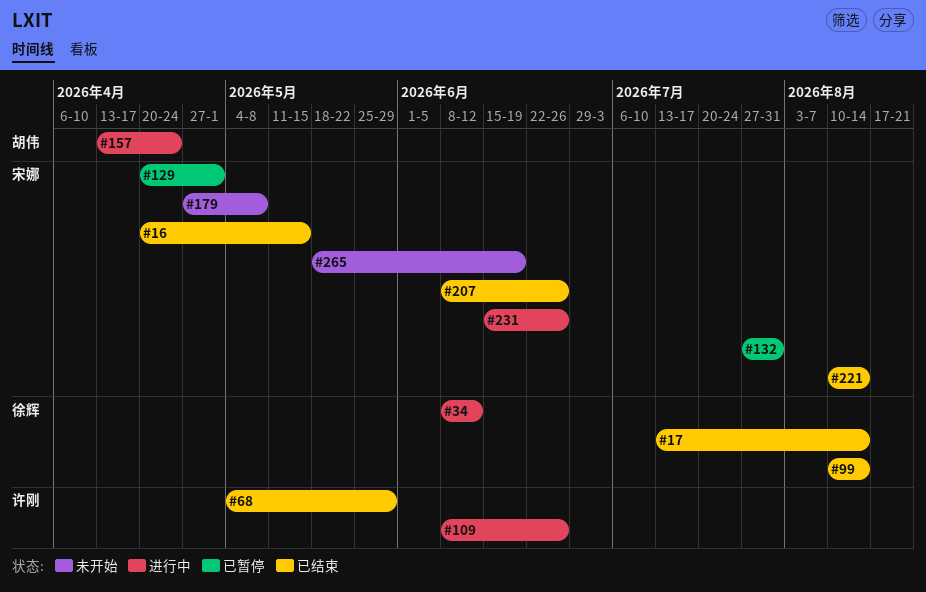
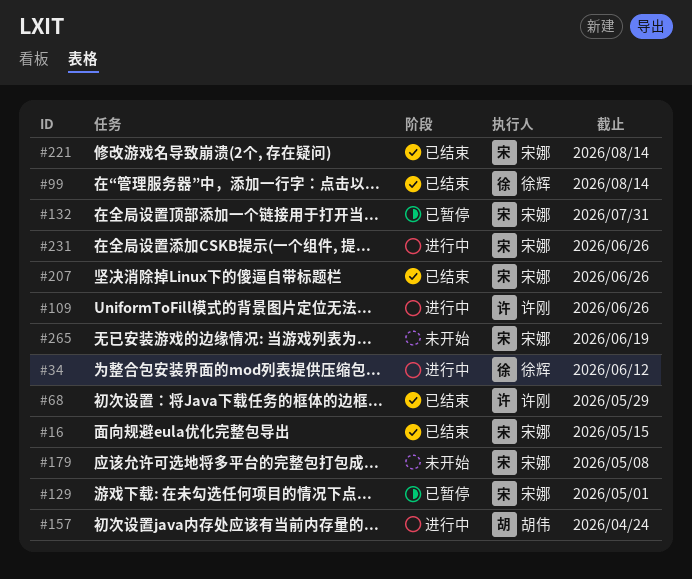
#17: present -> none

